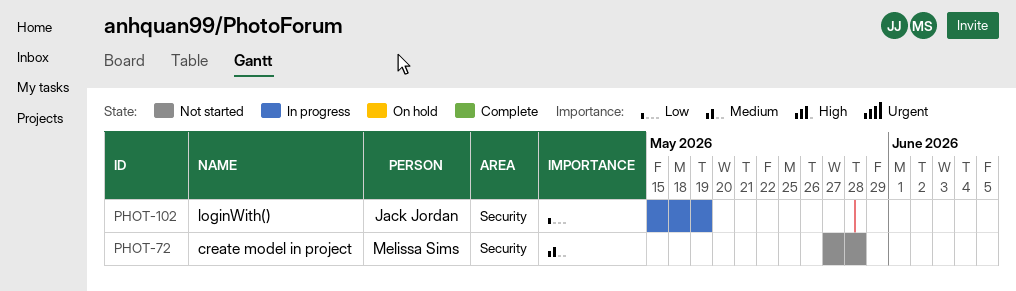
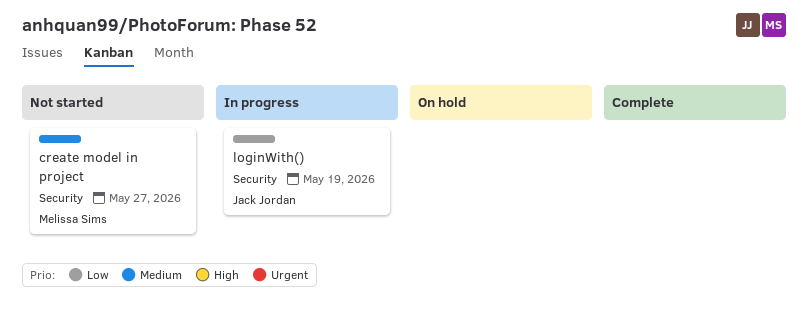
create model in project, due: May 28 -> May 27

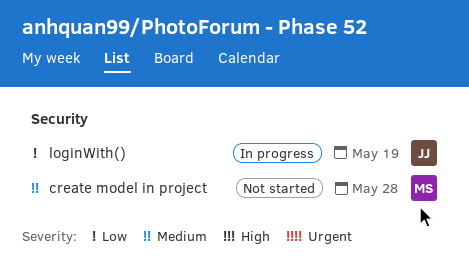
create model in project, due: May 27 -> May 28

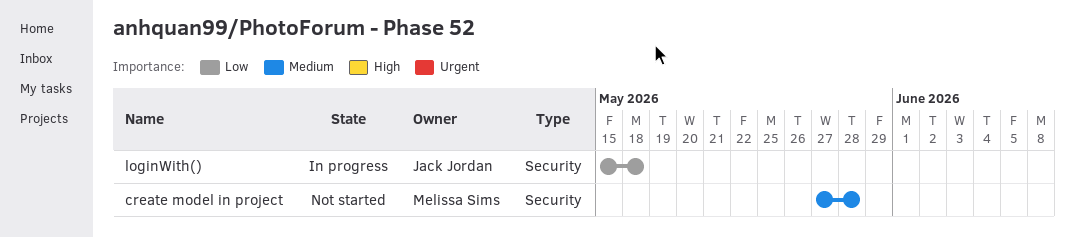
loginWith(), due: May 19 -> May 18

